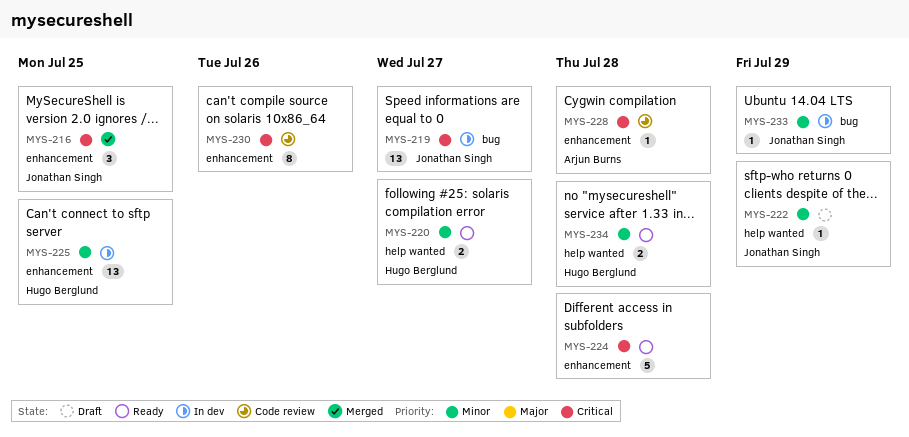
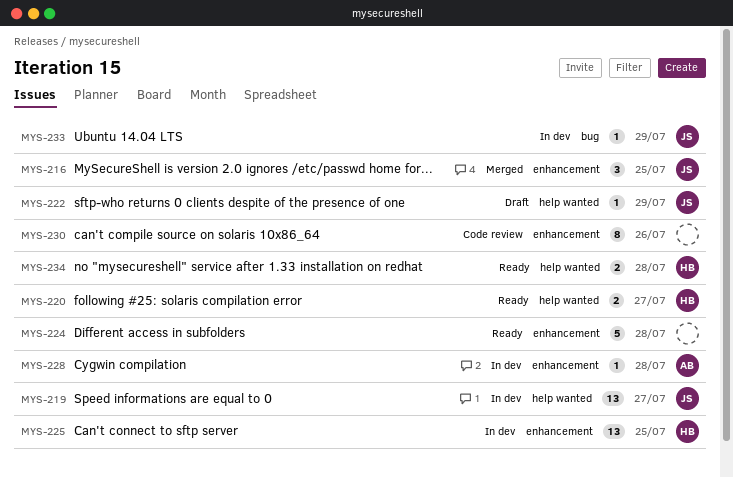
MYS-219, label: bug -> help wanted
MYS-228, status: Code review -> In dev

